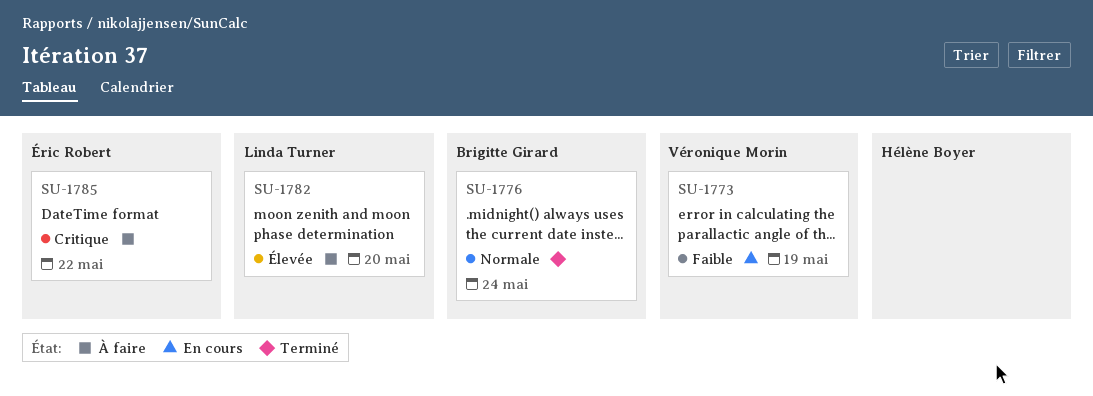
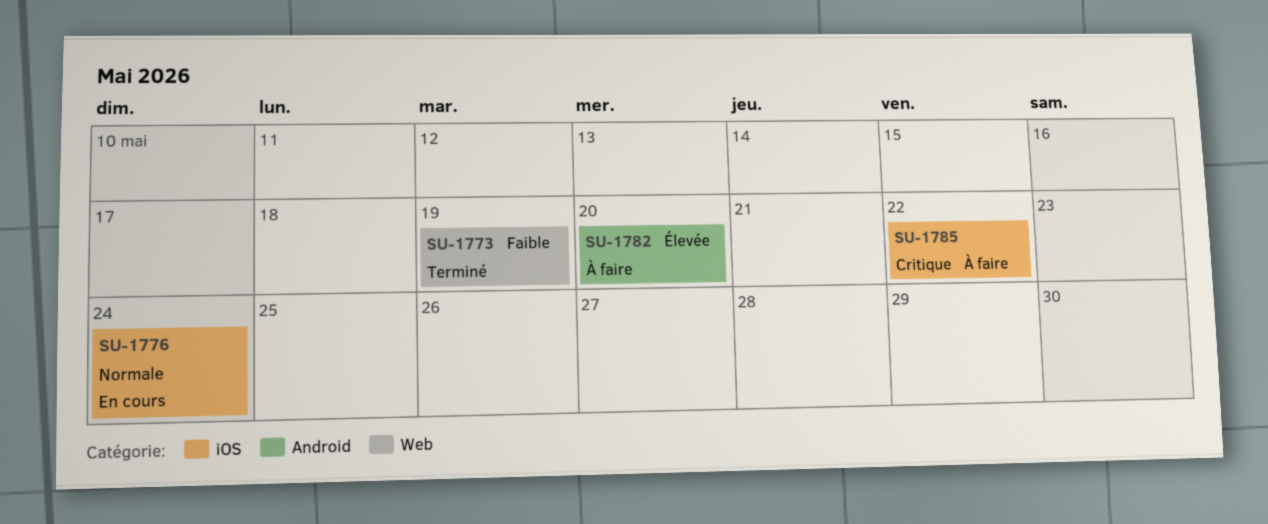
SU-1773, status: En cours -> Terminé
SU-1776, status: Terminé -> En cours

